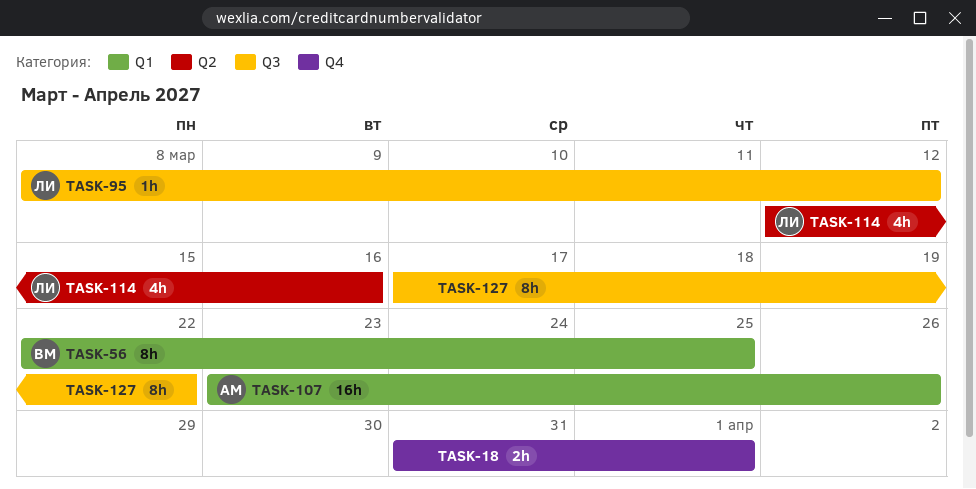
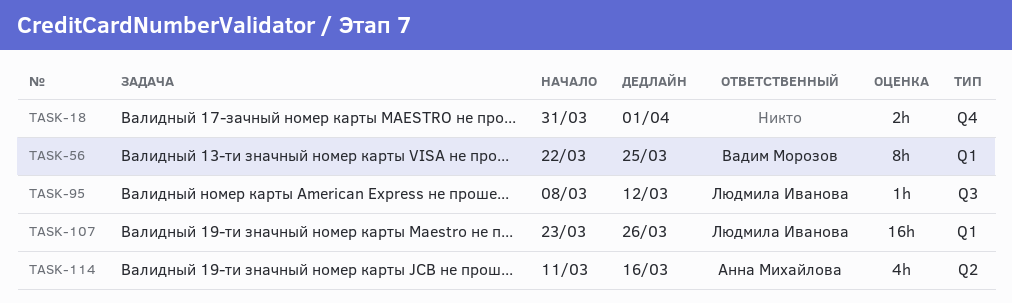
TASK-107, owner: Анна Михайлова -> Людмила Иванова
TASK-114, owner: Людмила Иванова -> Анна Михайлова
TASK-114, start: Mar 12 -> Mar 11
TASK-127: present -> none

